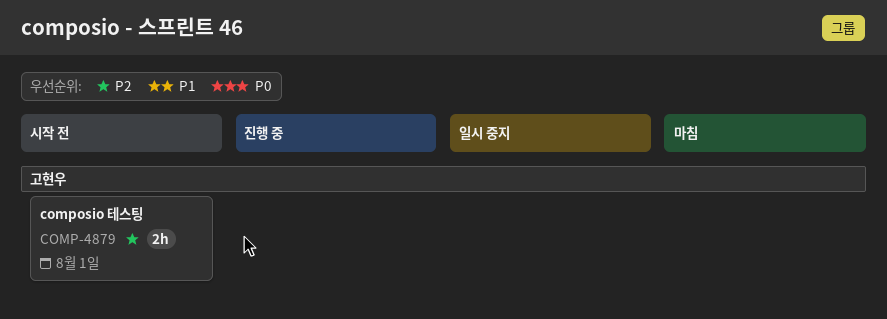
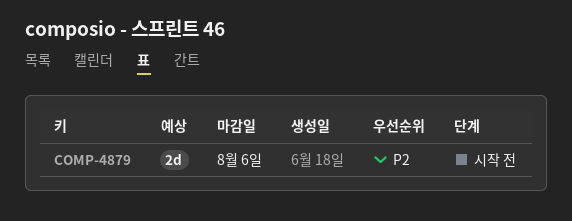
COMP-4879, estimate: 2h -> 2d
COMP-4879, due: Aug 1 -> Aug 6

